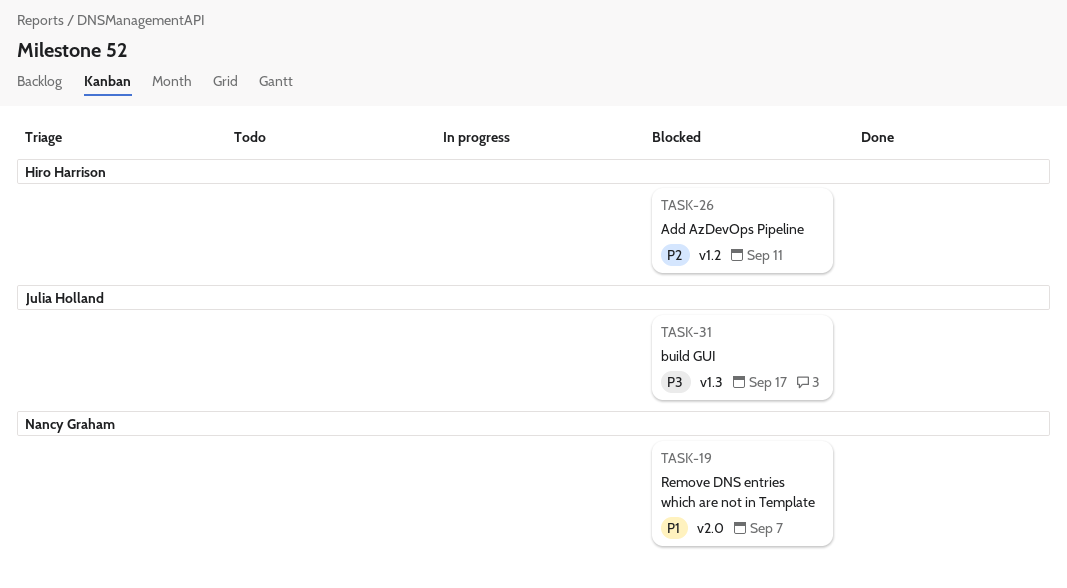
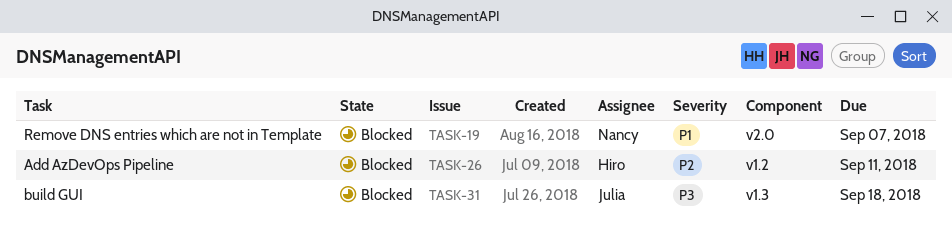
TASK-31, due: Sep 17 -> Sep 18

